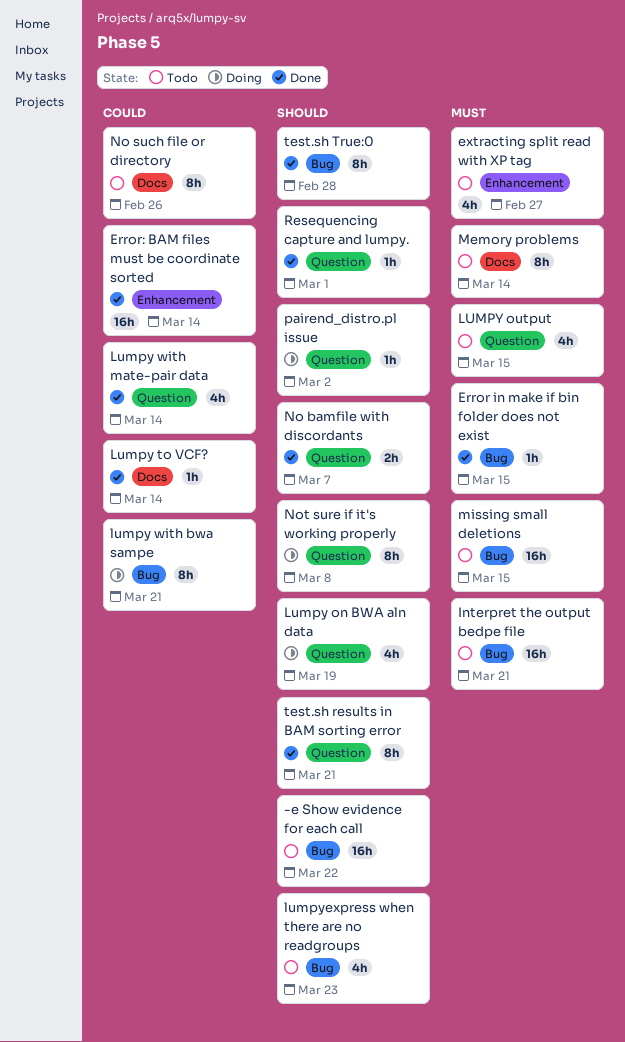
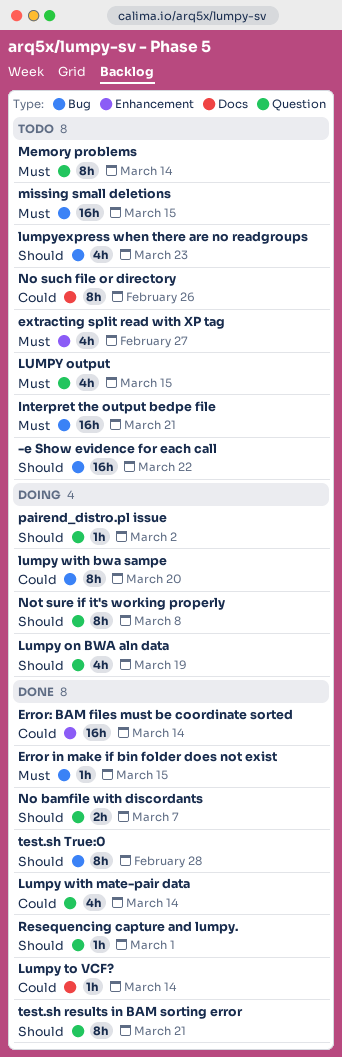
lumpy with bwa sampe, due: Mar 21 -> Mar 20
Memory problems, label: Docs -> Question

